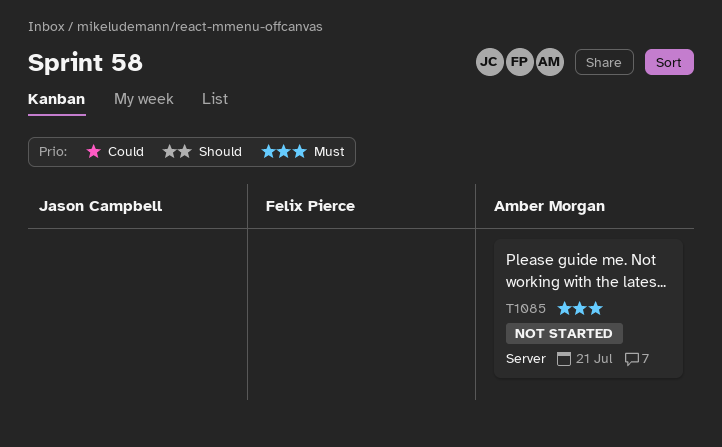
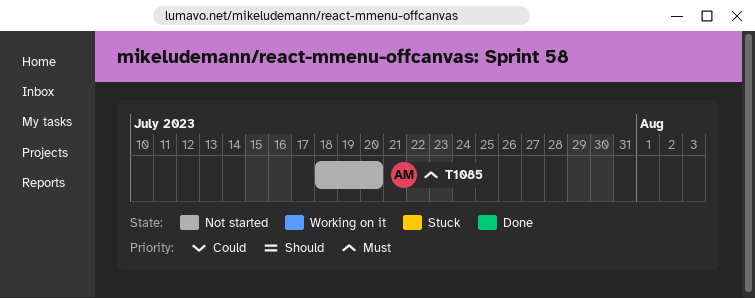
T1085, due: Jul 21 -> Jul 20

